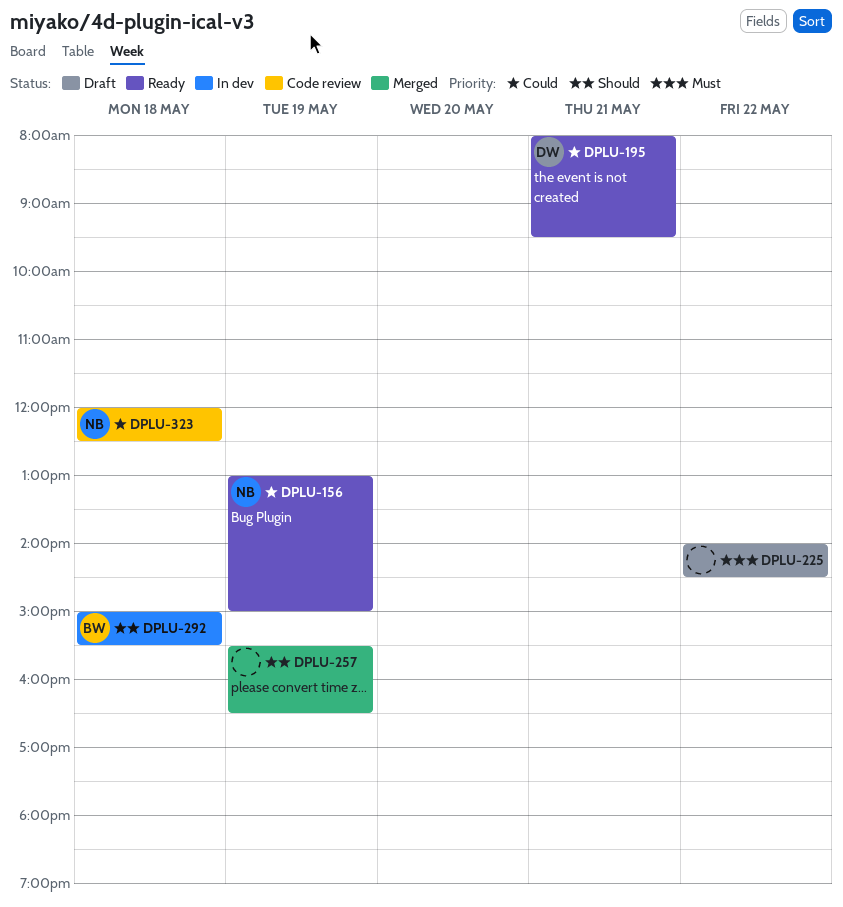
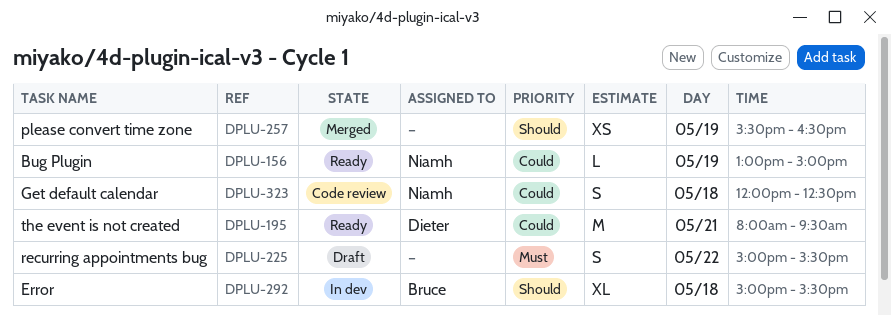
DPLU-225, begins: 14:00 -> 15:00
DPLU-225, ends: 14:30 -> 15:30

